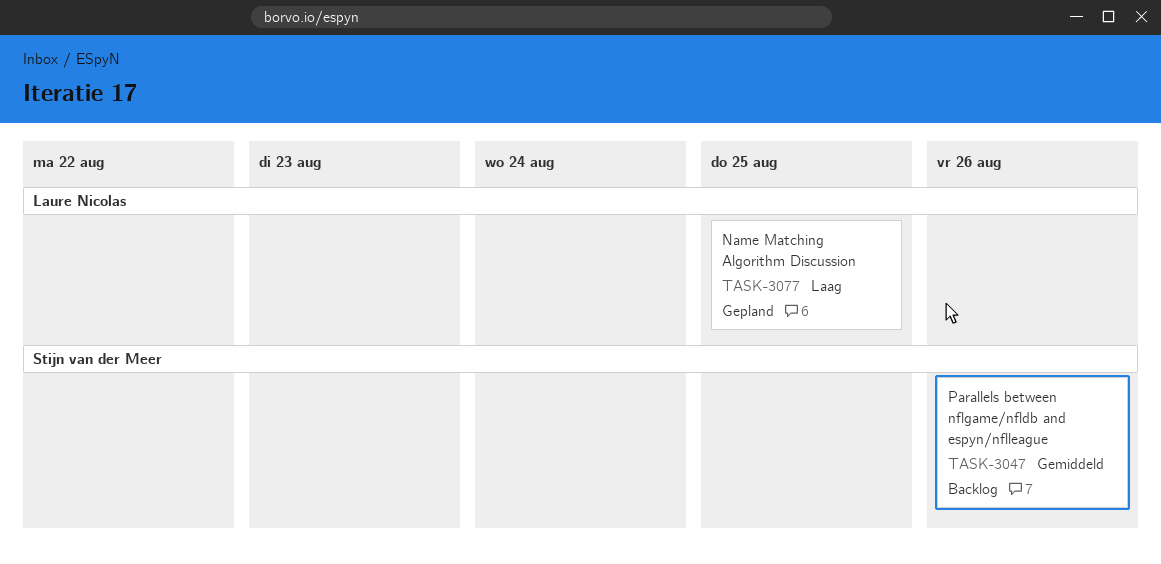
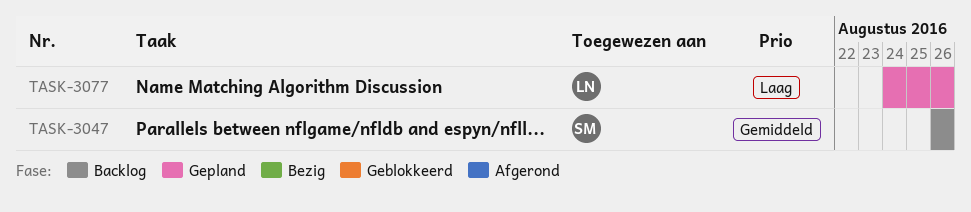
TASK-3077, due: Aug 25 -> Aug 26

